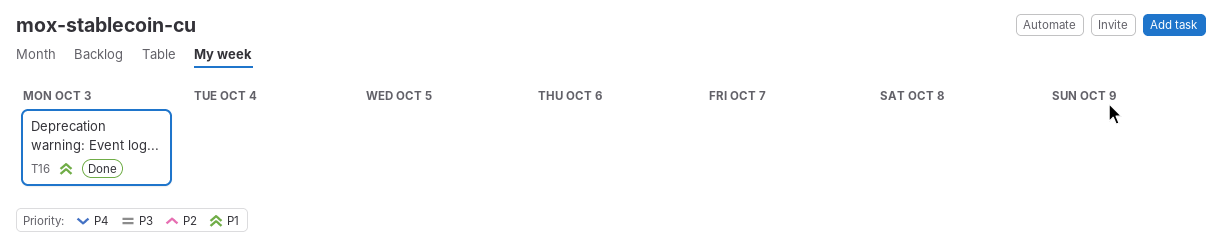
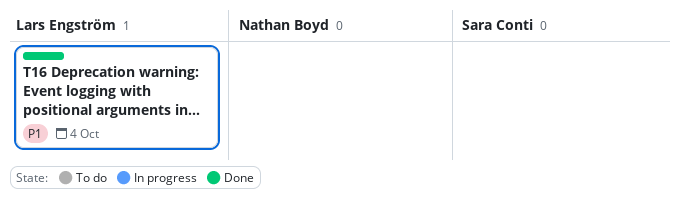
T16, due: Oct 3 -> Oct 4

